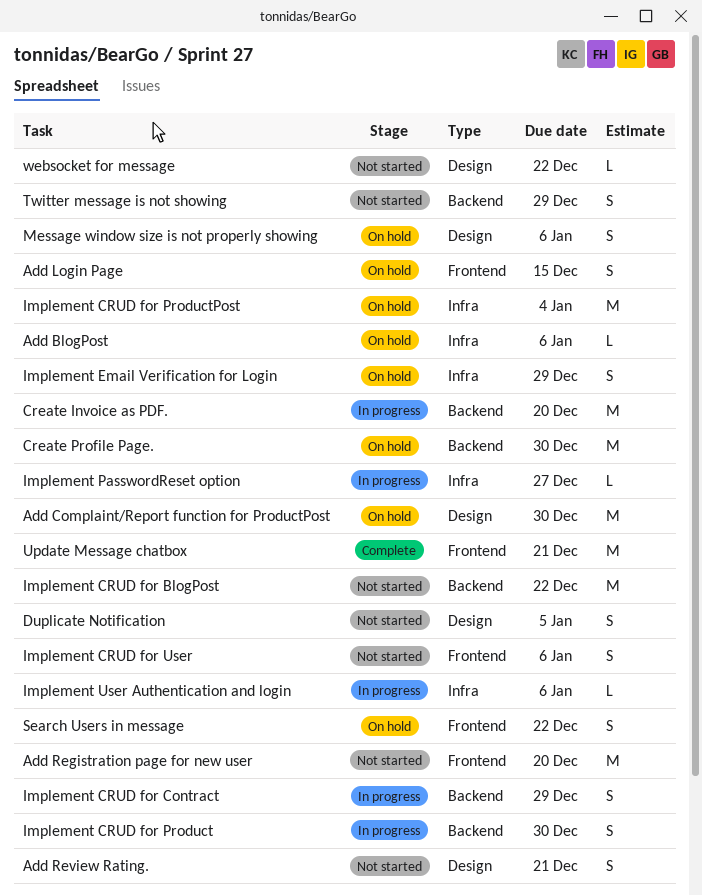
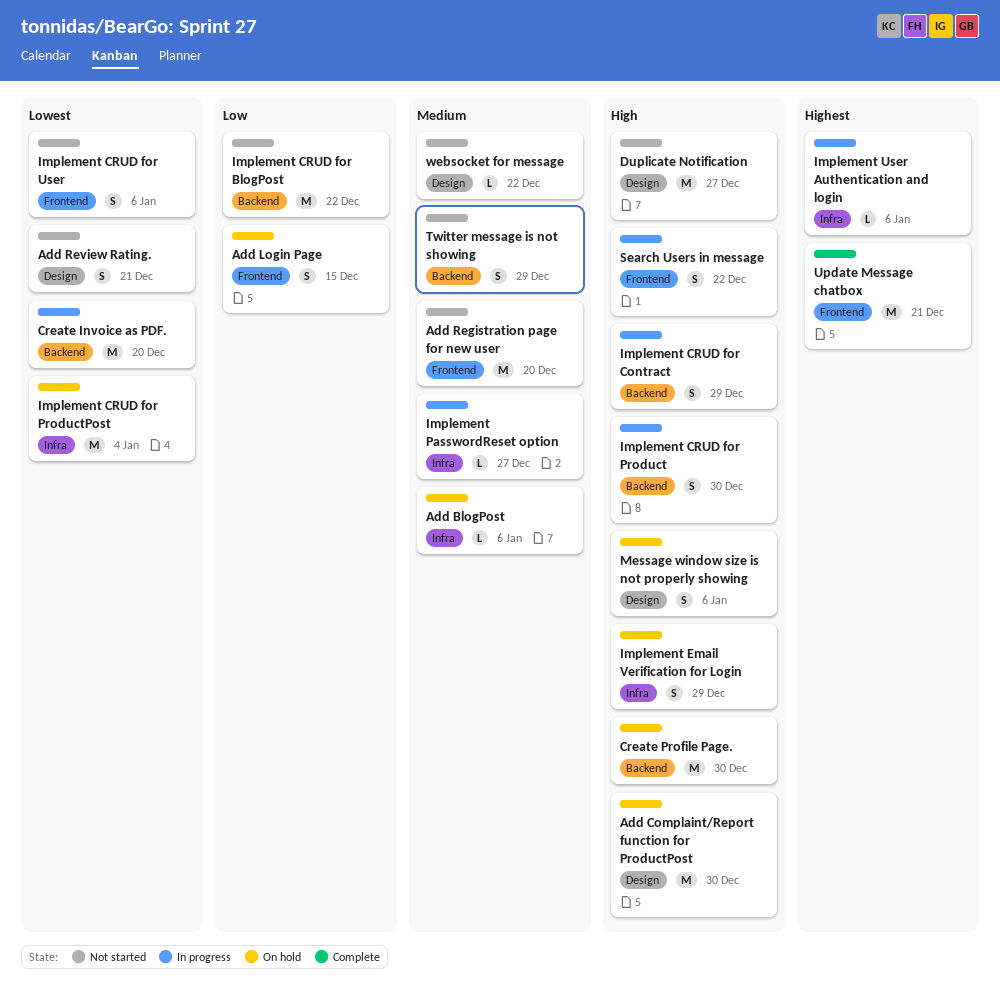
Duplicate Notification, estimate: S -> M
Duplicate Notification, due: Jan 5 -> Dec 27
Search Users in message, status: On hold -> In progress

